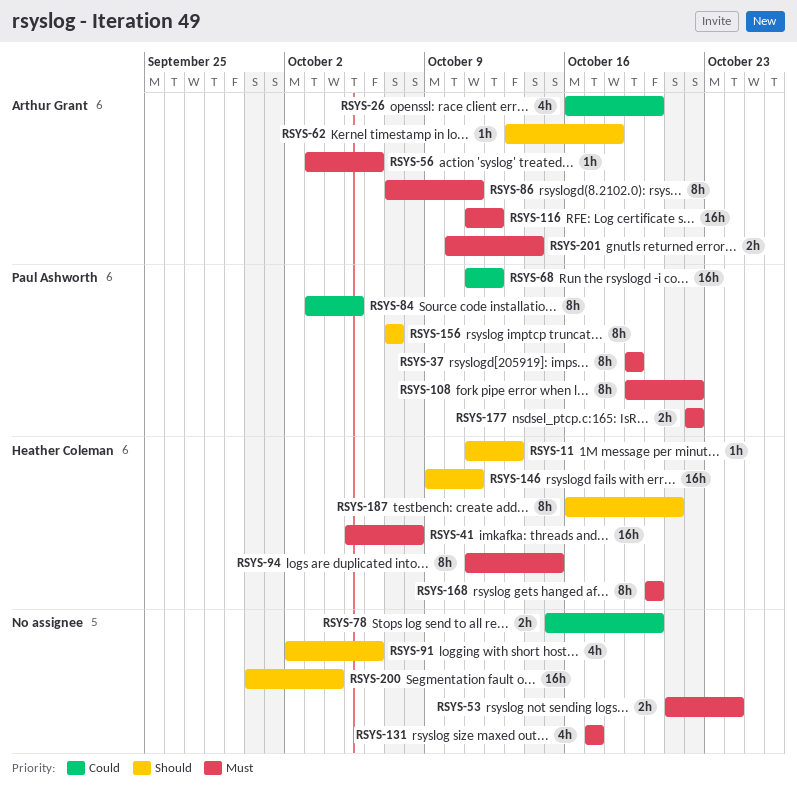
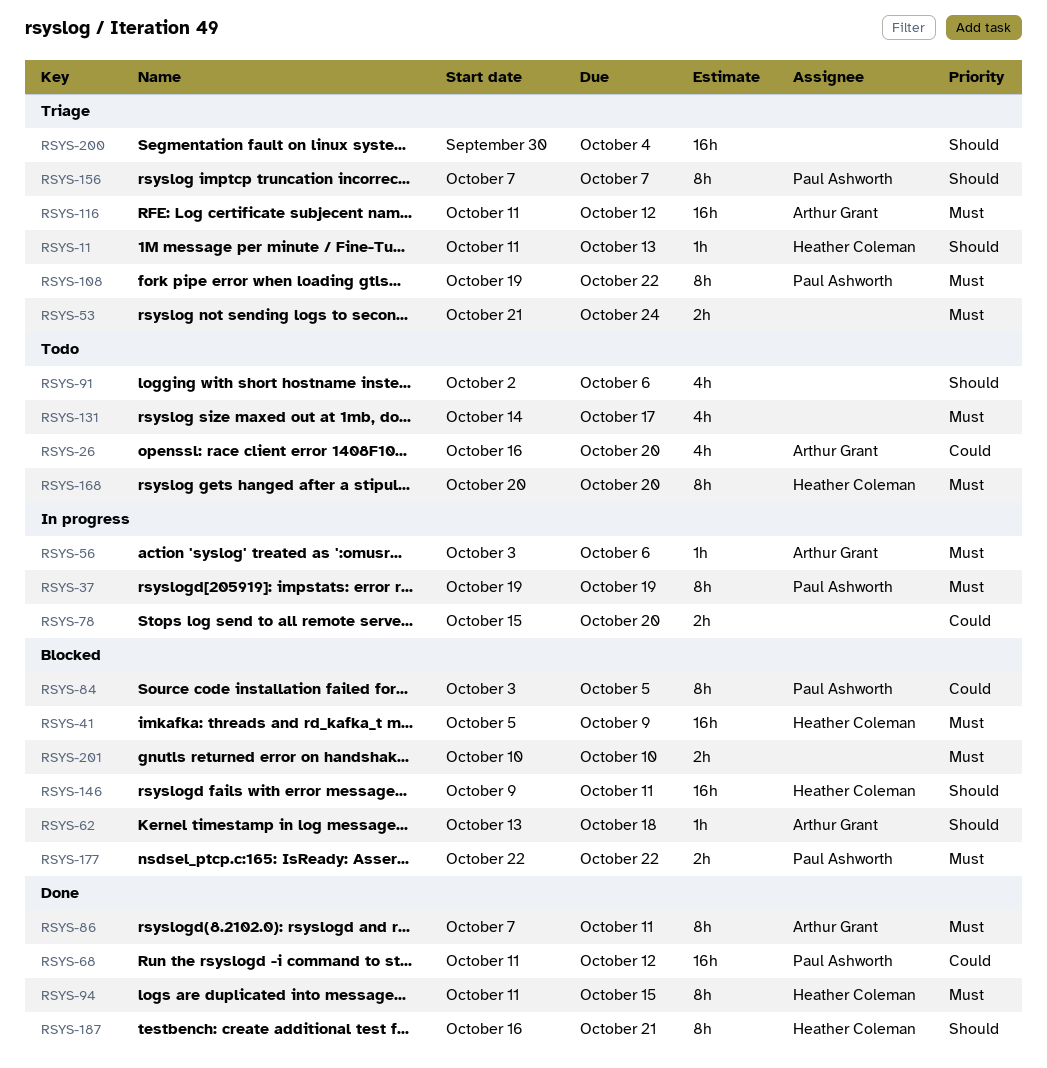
RSYS-41, due: Oct 8 -> Oct 9
RSYS-131, start: Oct 17 -> Oct 14
RSYS-201, owner: Arthur Grant -> none
RSYS-201, due: Oct 14 -> Oct 10

